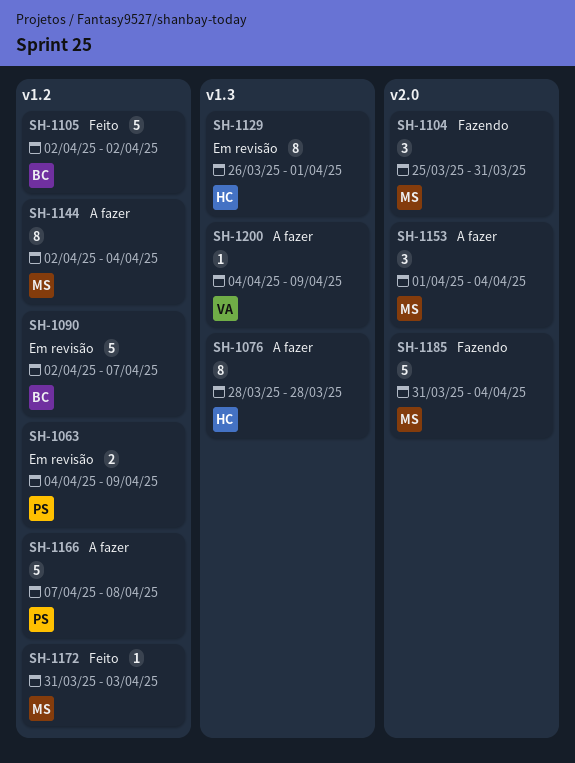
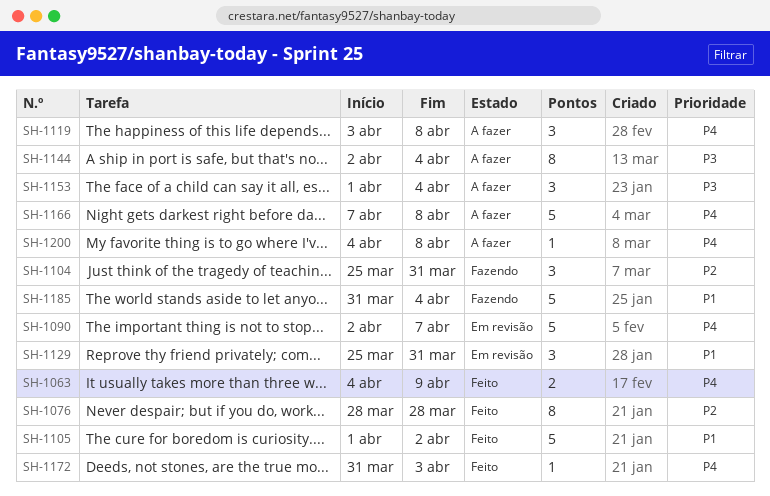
SH-1063, status: Em revisão -> Feito
SH-1076, status: A fazer -> Feito
SH-1105, start: Apr 2 -> Apr 1
SH-1119: none -> present
SH-1129, estimate: 8 -> 3
SH-1129, start: Mar 26 -> Mar 25
SH-1129, due: Apr 1 -> Mar 31
SH-1200, due: Apr 9 -> Apr 8

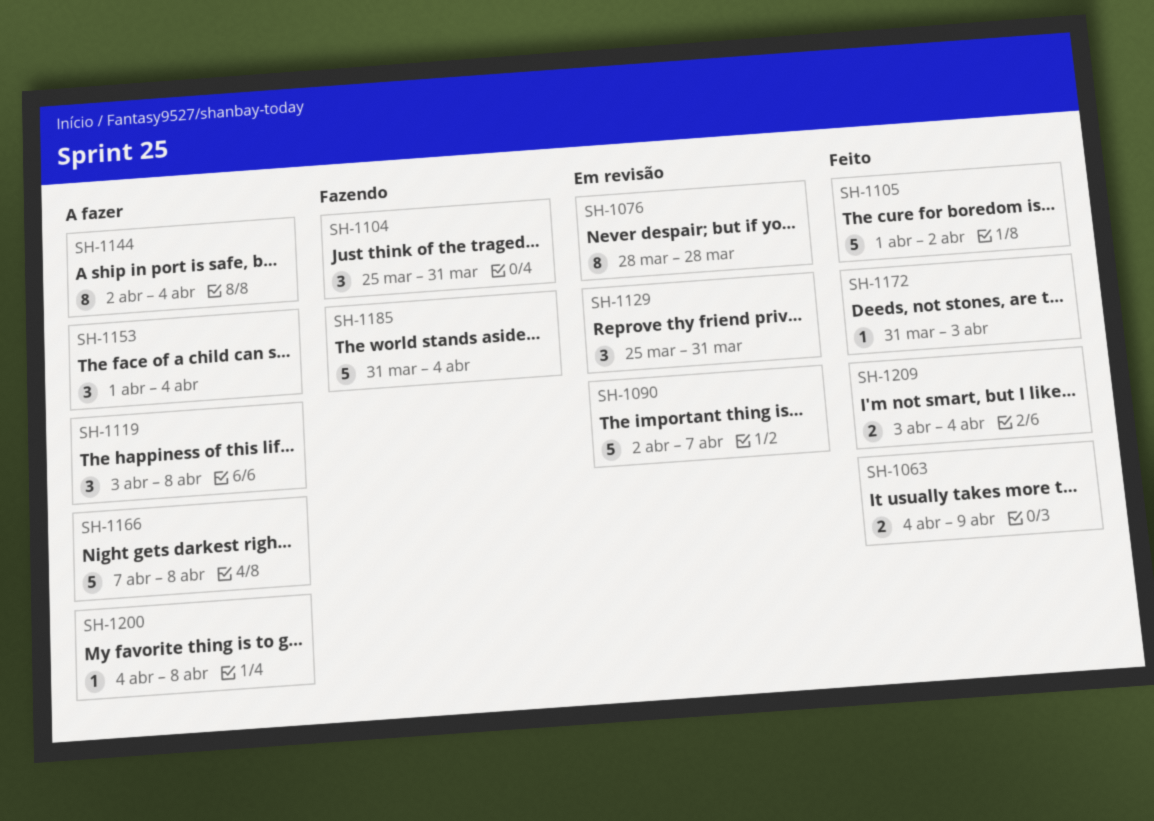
SH-1076, status: Feito -> Em revisão
SH-1209: none -> present

